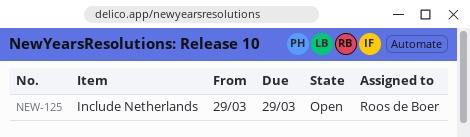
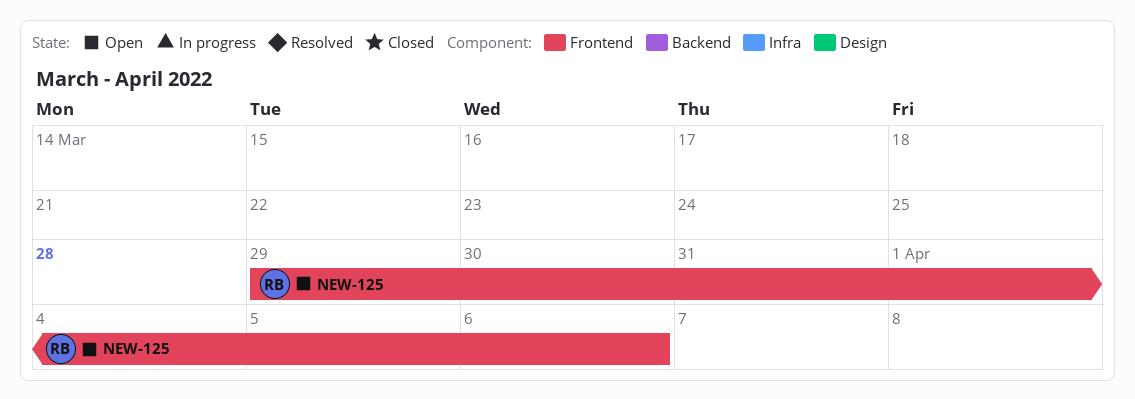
NEW-125, due: Mar 29 -> Apr 6

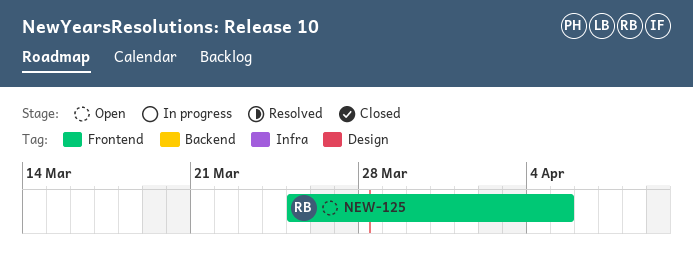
NEW-125, start: Mar 29 -> Mar 25
NEW-125, due: Apr 6 -> Apr 5

